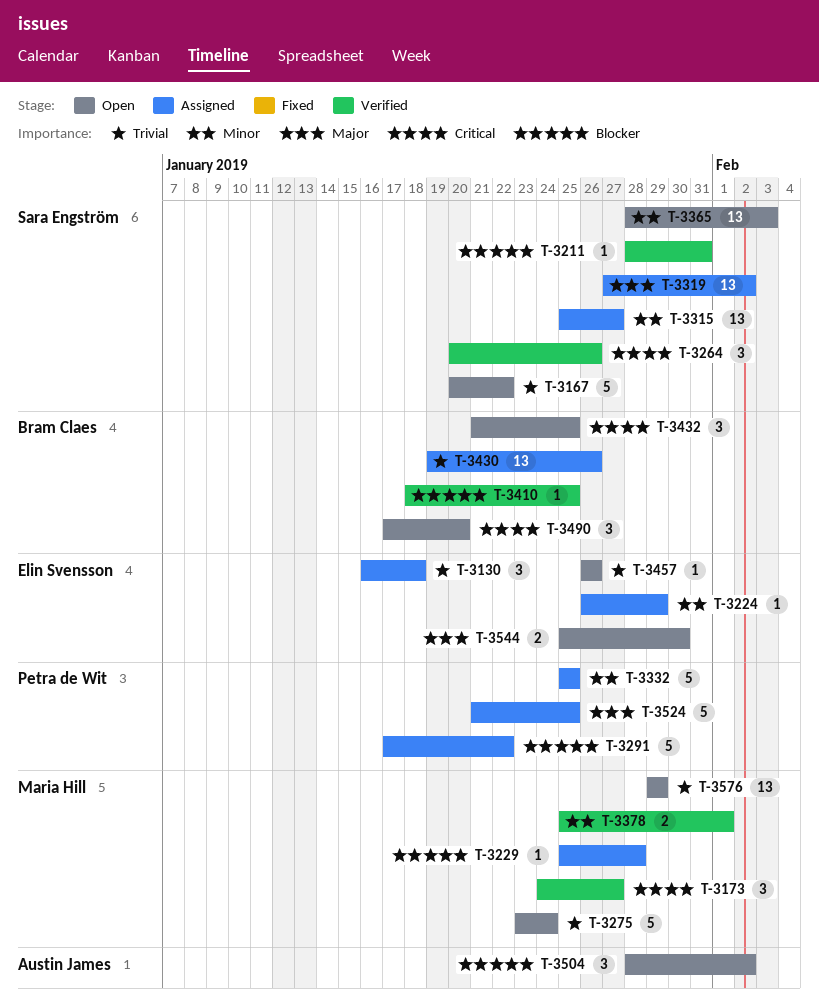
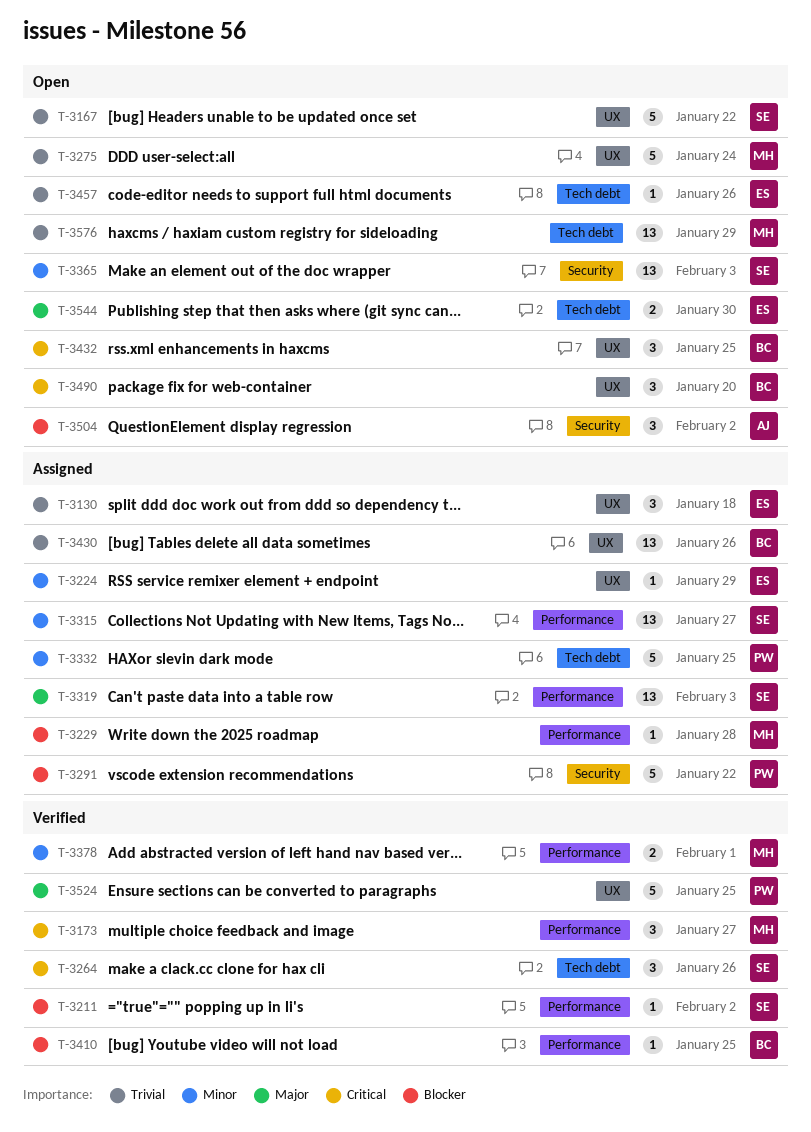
T-3211, due: Jan 31 -> Feb 2
T-3319, due: Feb 2 -> Feb 3
T-3524, status: Assigned -> Verified

